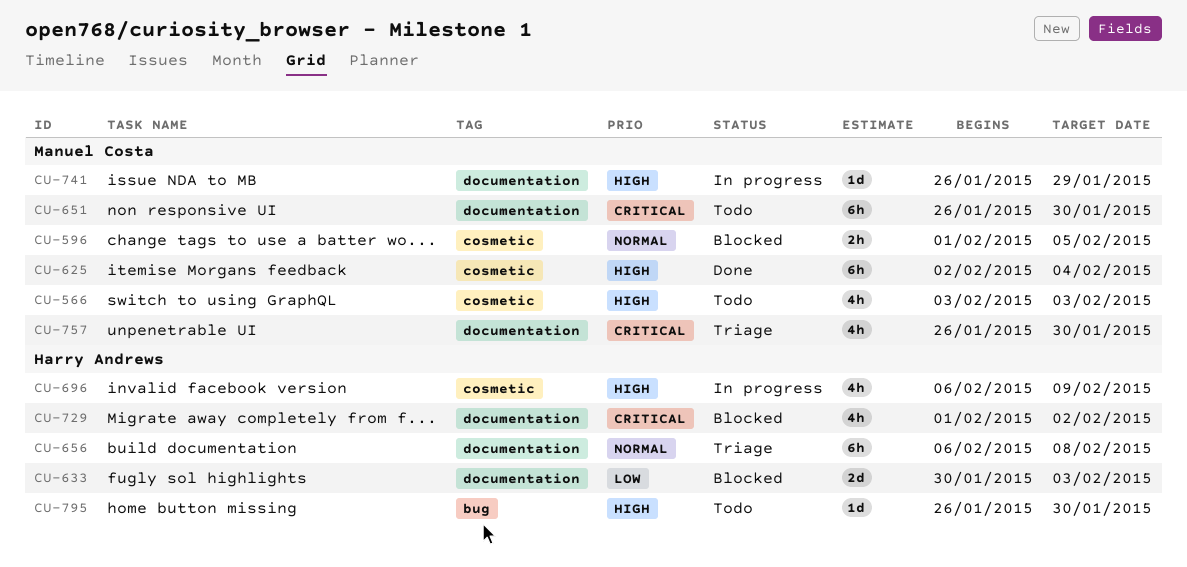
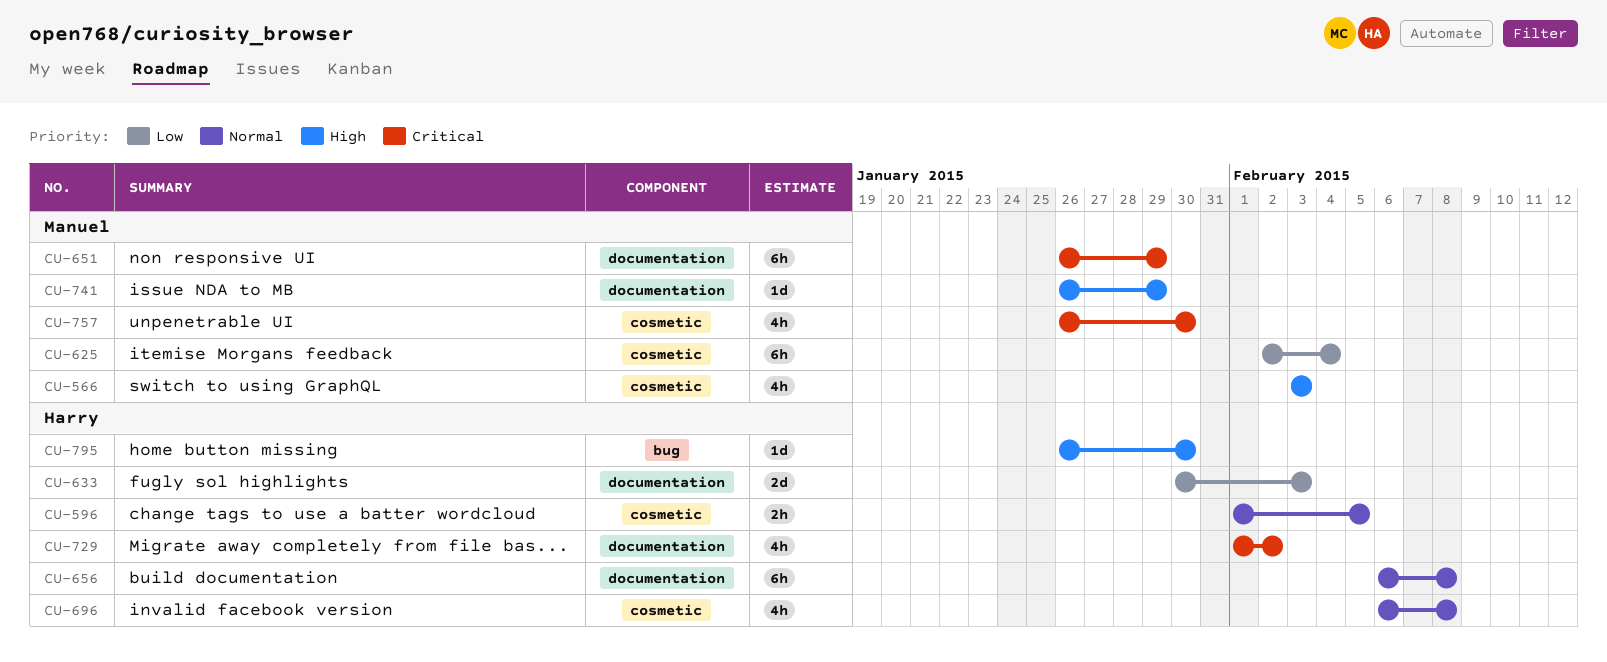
CU-596, owner: Manuel Costa -> Harry Andrews
CU-625, priority: High -> Low
CU-651, due: Jan 30 -> Jan 29
CU-696, priority: High -> Normal
CU-696, due: Feb 9 -> Feb 8
CU-757, label: documentation -> cosmetic

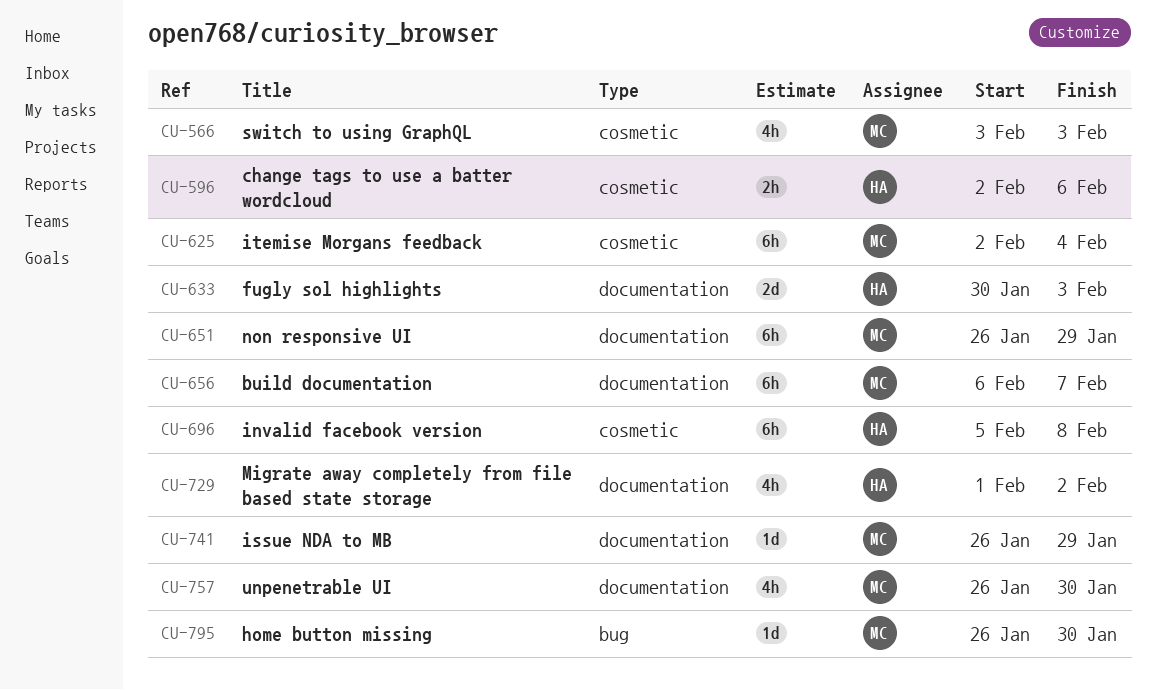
CU-596, start: Feb 1 -> Feb 2
CU-596, due: Feb 5 -> Feb 6
CU-656, owner: Harry -> Manuel
CU-656, due: Feb 8 -> Feb 7
CU-696, estimate: 4h -> 6h
CU-696, start: Feb 6 -> Feb 5
CU-757, label: cosmetic -> documentation
CU-795, owner: Harry -> Manuel

